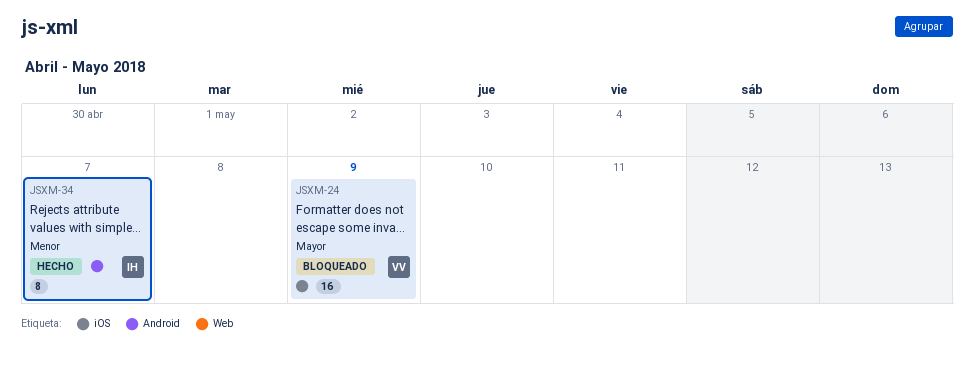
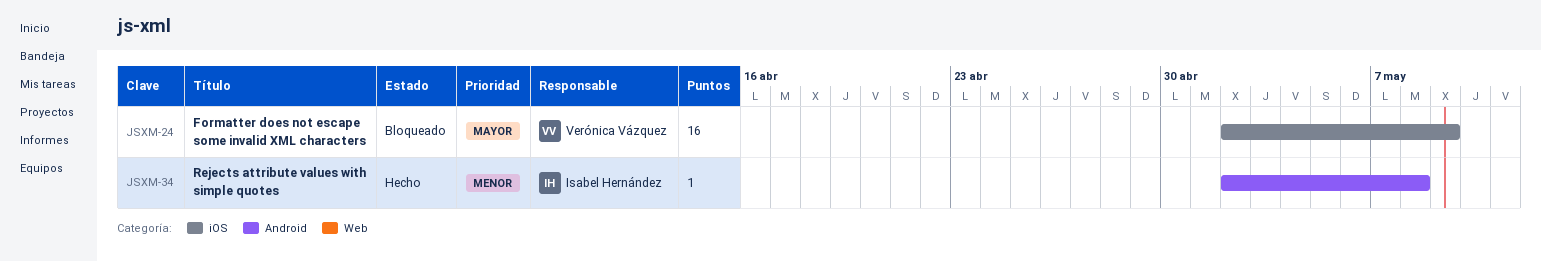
JSXM-34, estimate: 8 -> 1
JSXM-34, due: May 7 -> May 8

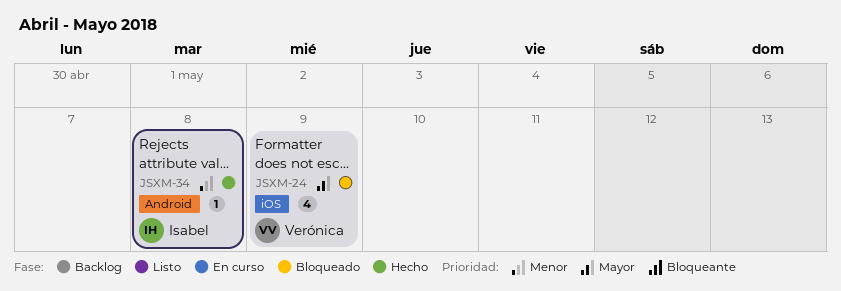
JSXM-24, estimate: 16 -> 4

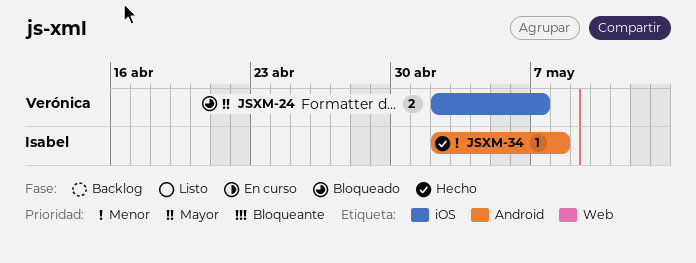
JSXM-24, estimate: 4 -> 2
JSXM-24, due: May 9 -> May 7

